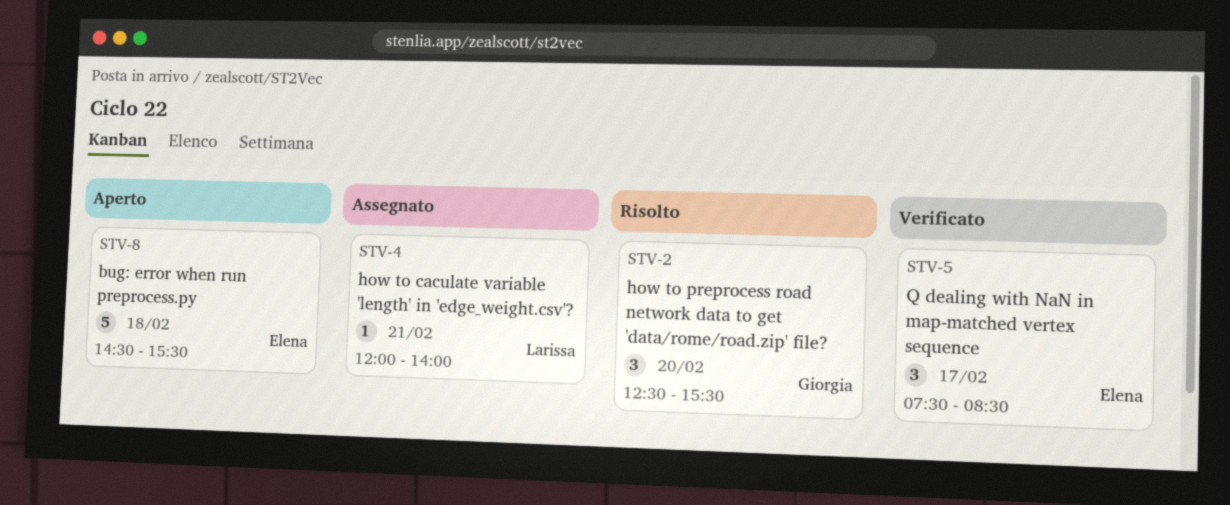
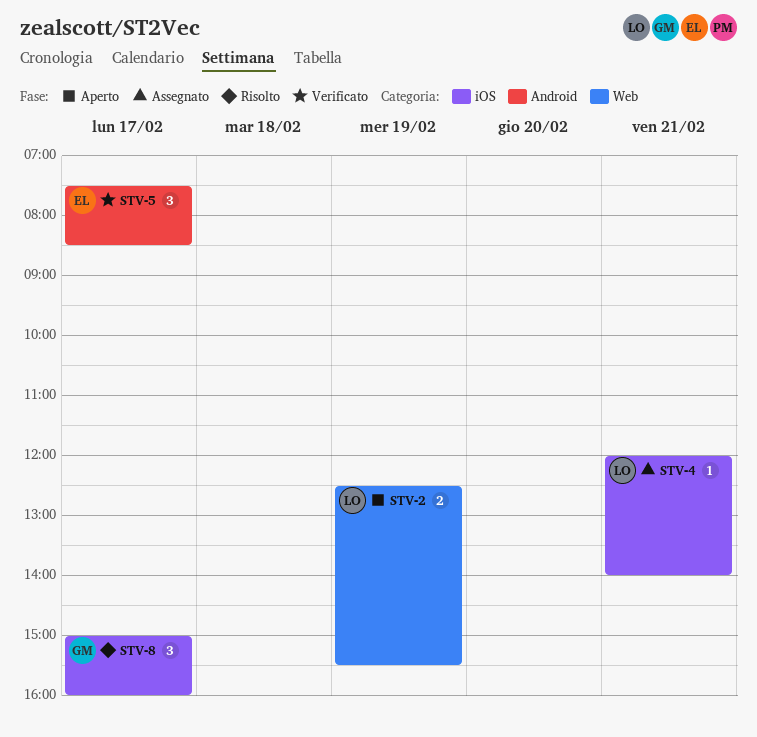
STV-2, status: Risolto -> Aperto
STV-2, owner: Giorgia -> Larissa
STV-2, estimate: 3 -> 2
STV-2, day: Feb 20 -> Feb 19
STV-8, status: Aperto -> Risolto
STV-8, owner: Elena -> Giorgia
STV-8, estimate: 5 -> 3
STV-8, day: Feb 18 -> Feb 17
STV-8, begins: 14:30 -> 15:00
STV-8, ends: 15:30 -> 16:00

